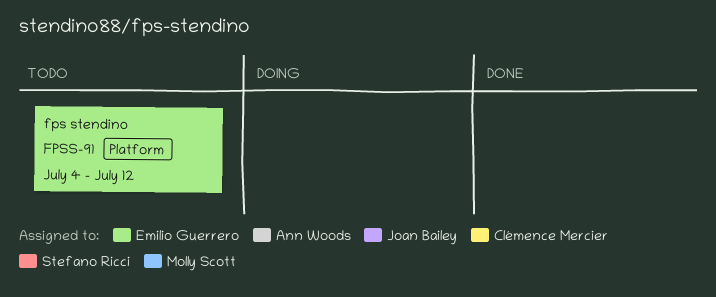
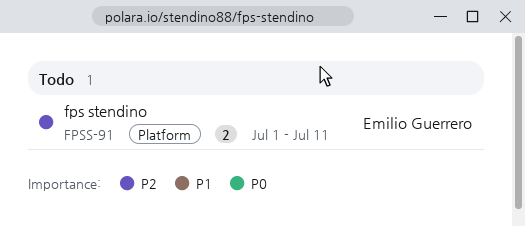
FPSS-91, start: Jul 4 -> Jul 1
FPSS-91, due: Jul 12 -> Jul 11

